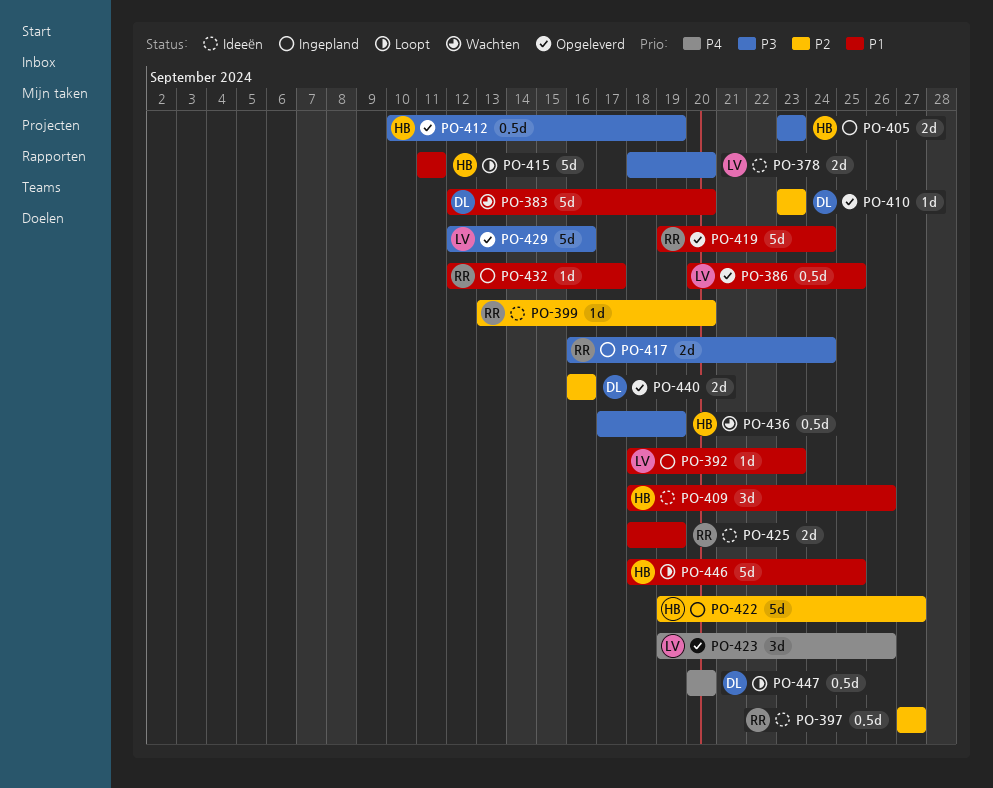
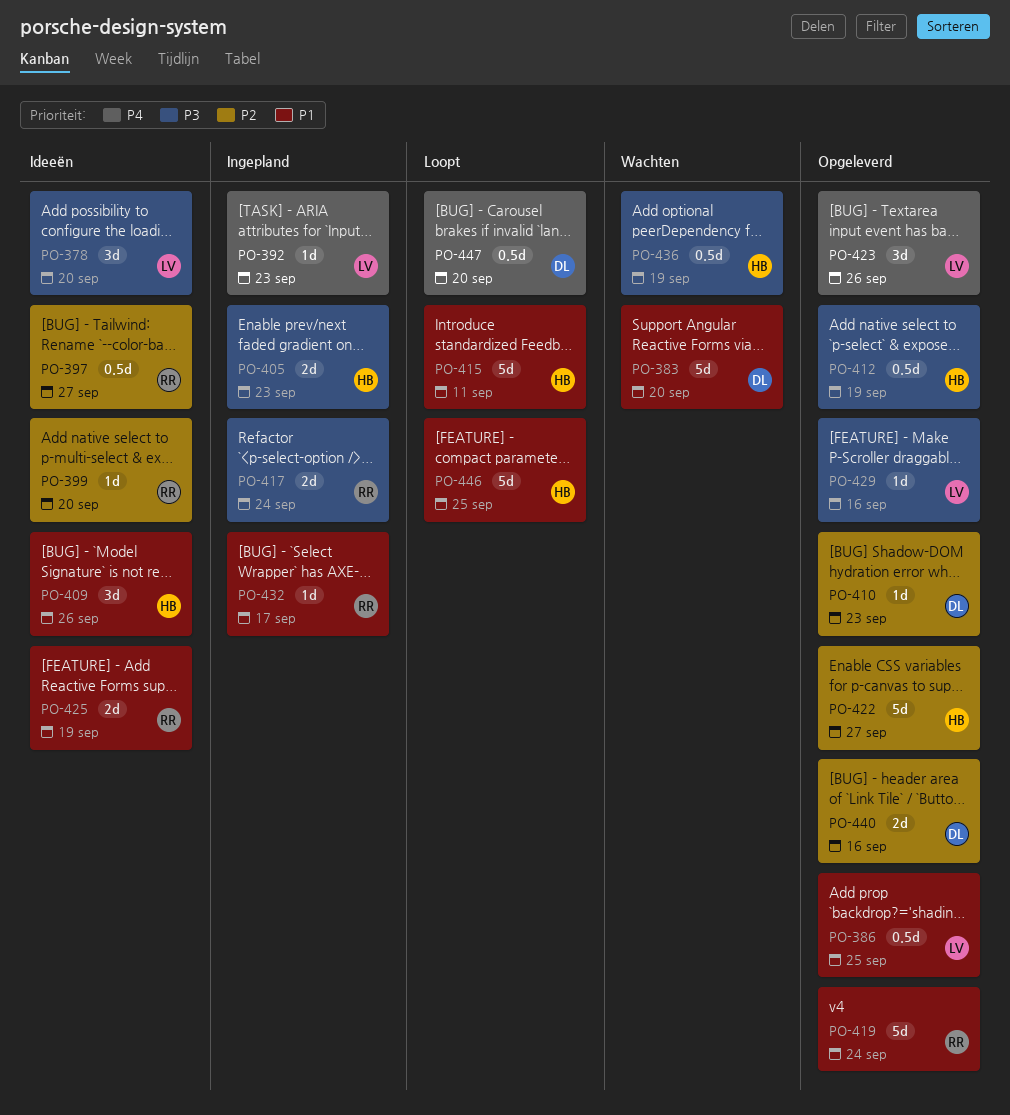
PO-378, estimate: 2d -> 3d
PO-392, priority: P1 -> P4
PO-422, status: Ingepland -> Opgeleverd
PO-429, estimate: 5d -> 1d

